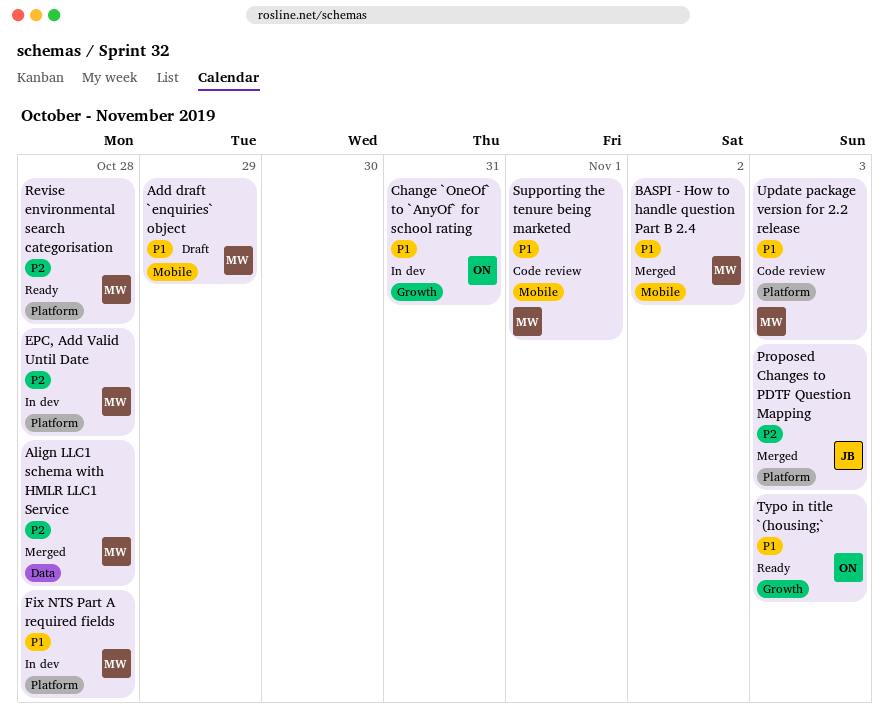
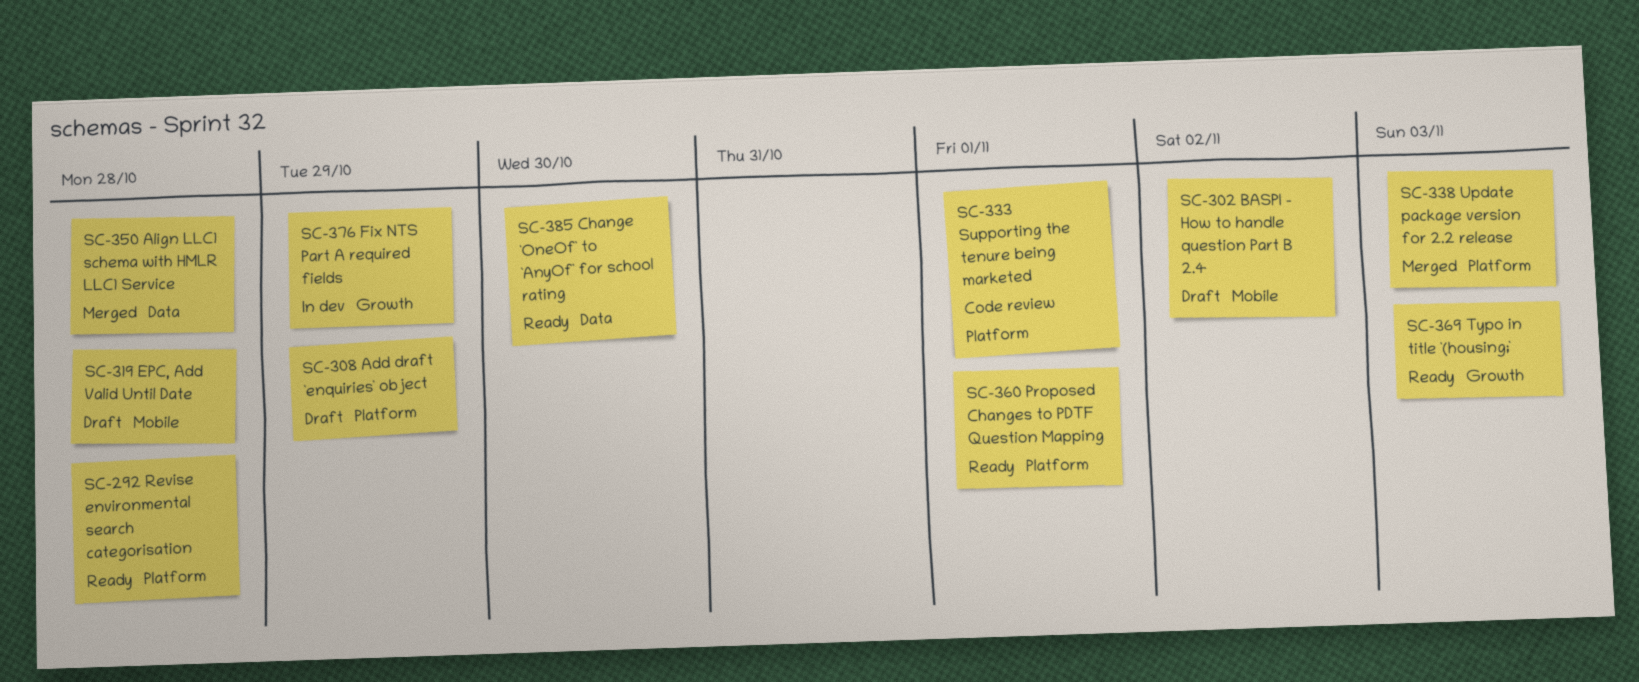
Add draft `enquiries` object, label: Mobile -> Platform
BASPI - How to handle question Part B 2.4, status: Merged -> Draft
Change `OneOf` to `AnyOf` for school rating, status: In dev -> Ready
Change `OneOf` to `AnyOf` for school rating, label: Growth -> Data
Change `OneOf` to `AnyOf` for school rating, due: Oct 31 -> Oct 30
EPC, Add Valid Until Date, status: In dev -> Draft
EPC, Add Valid Until Date, label: Platform -> Mobile
Fix NTS Part A required fields, label: Platform -> Growth
Fix NTS Part A required fields, due: Oct 28 -> Oct 29
Proposed Changes to PDTF Question Mapping, status: Merged -> Ready
Proposed Changes to PDTF Question Mapping, due: Nov 3 -> Nov 1
Supporting the tenure being marketed, label: Mobile -> Platform
Update package version for 2.2 release, status: Code review -> Merged

